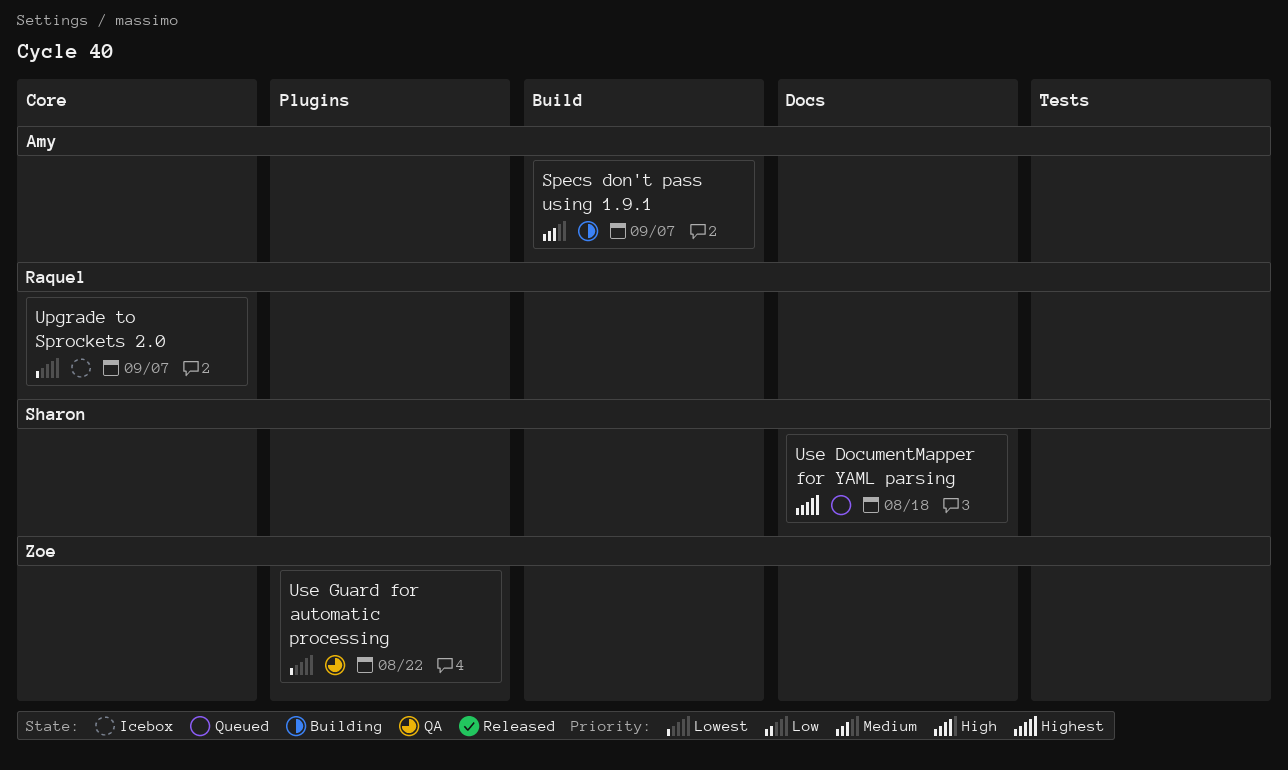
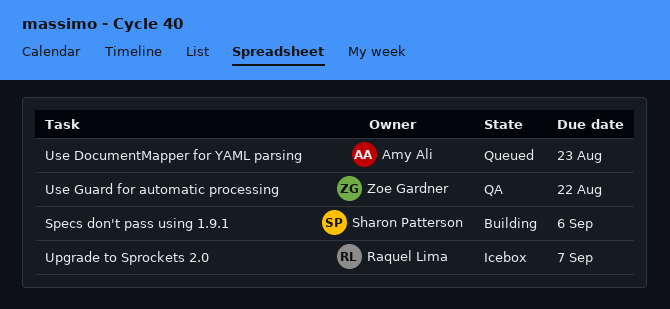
Specs don't pass using 1.9.1, owner: Amy Ali -> Sharon Patterson
Specs don't pass using 1.9.1, due: Sep 7 -> Sep 6
Use DocumentMapper for YAML parsing, owner: Sharon Patterson -> Amy Ali
Use DocumentMapper for YAML parsing, due: Aug 18 -> Aug 23

